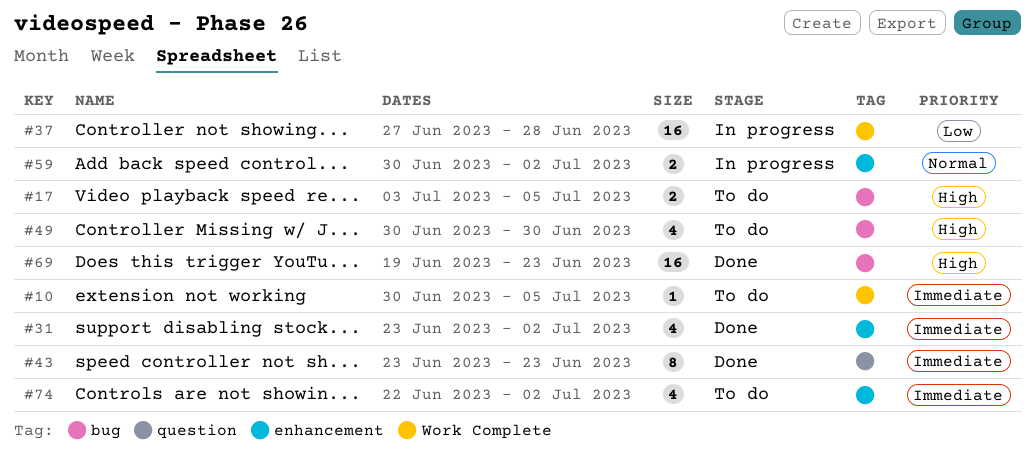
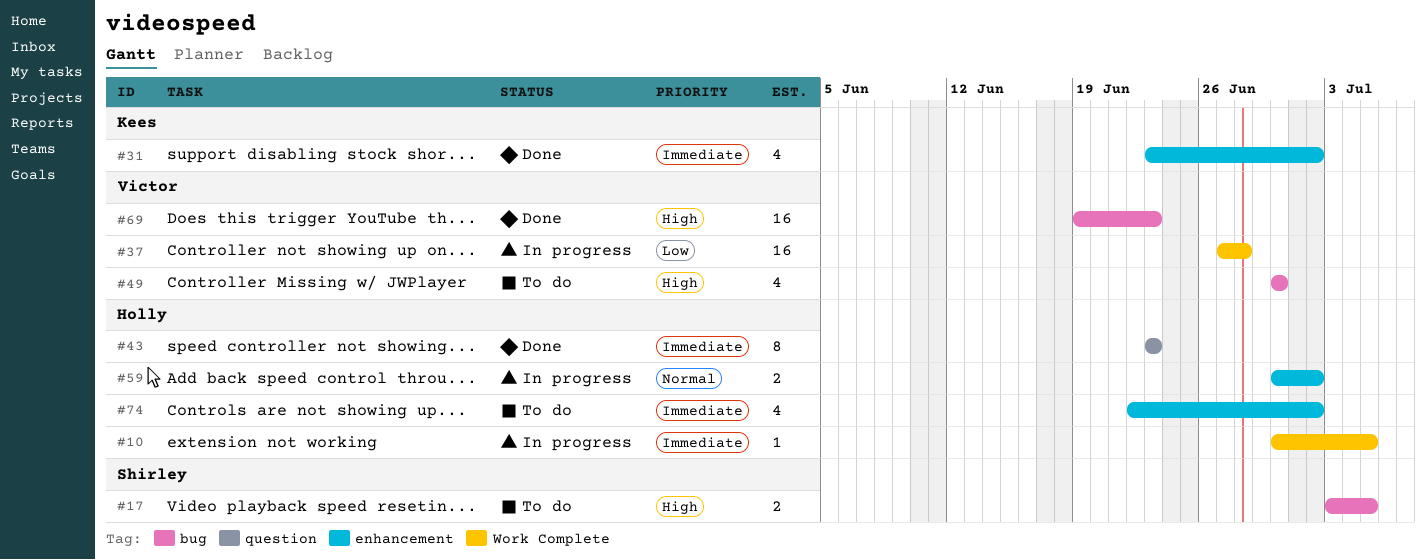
#10, status: To do -> In progress

